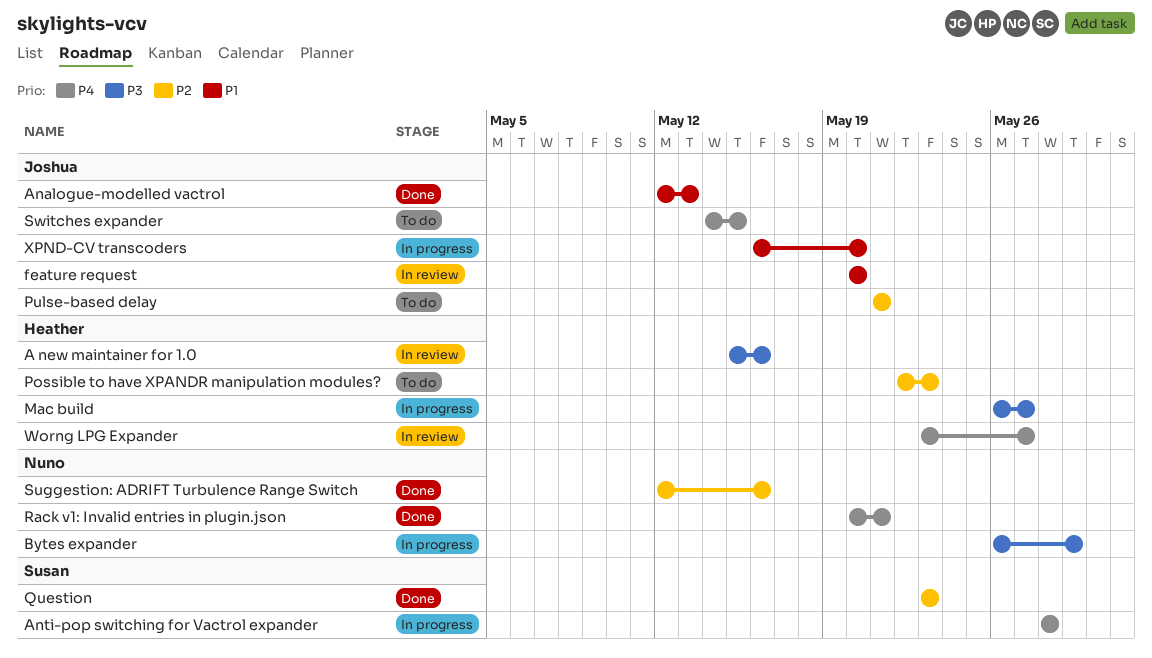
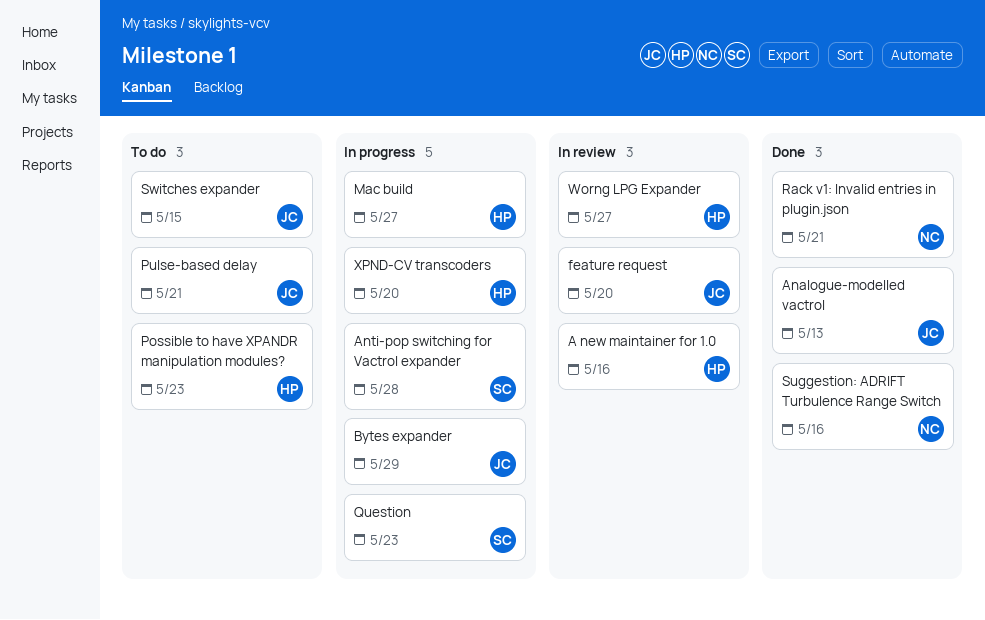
Bytes expander, owner: Nuno -> Joshua
Question, status: Done -> In progress
XPND-CV transcoders, owner: Joshua -> Heather

